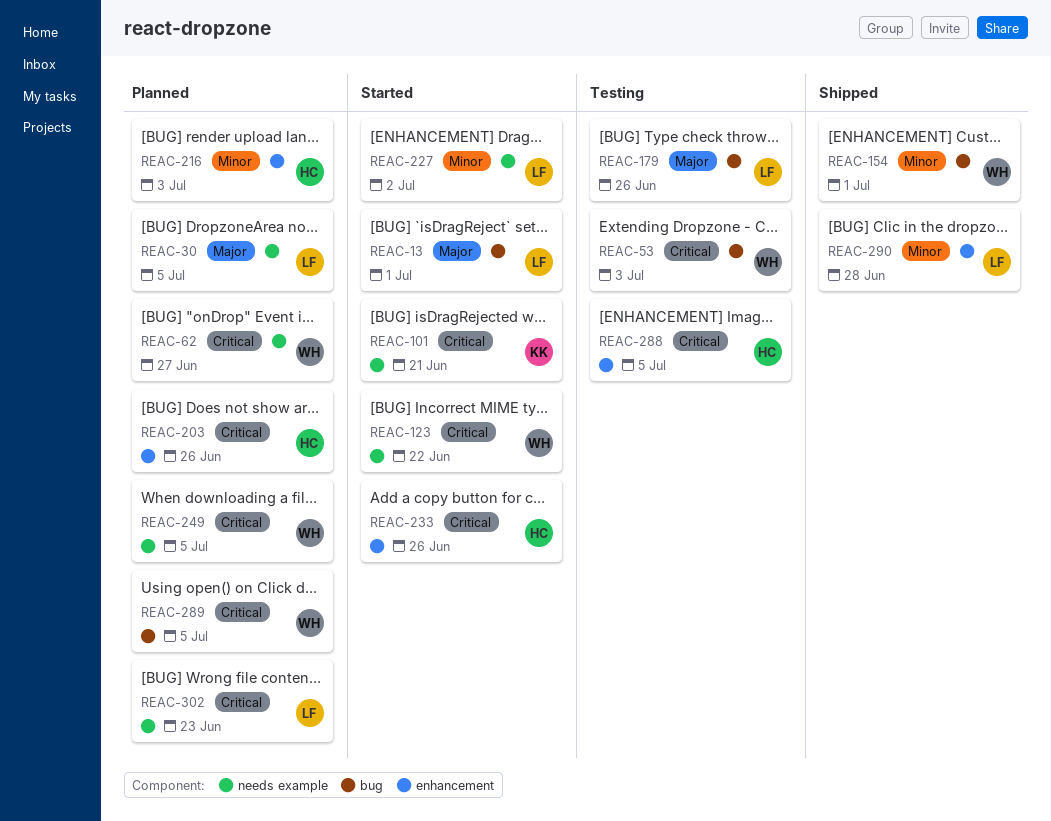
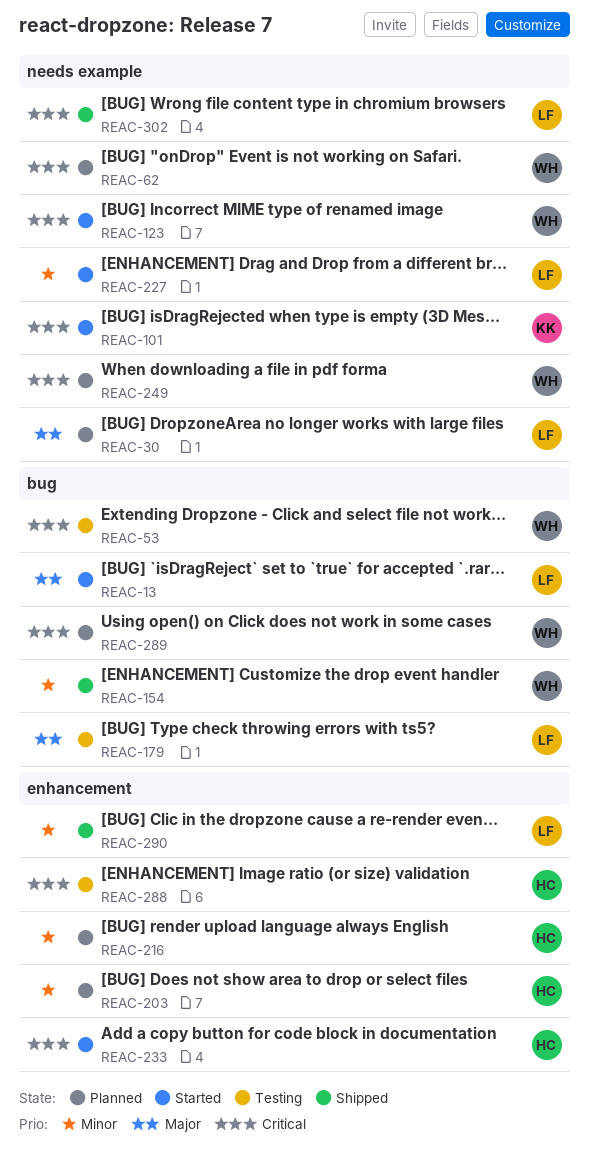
REAC-203, priority: Critical -> Minor
REAC-302, status: Planned -> Shipped

